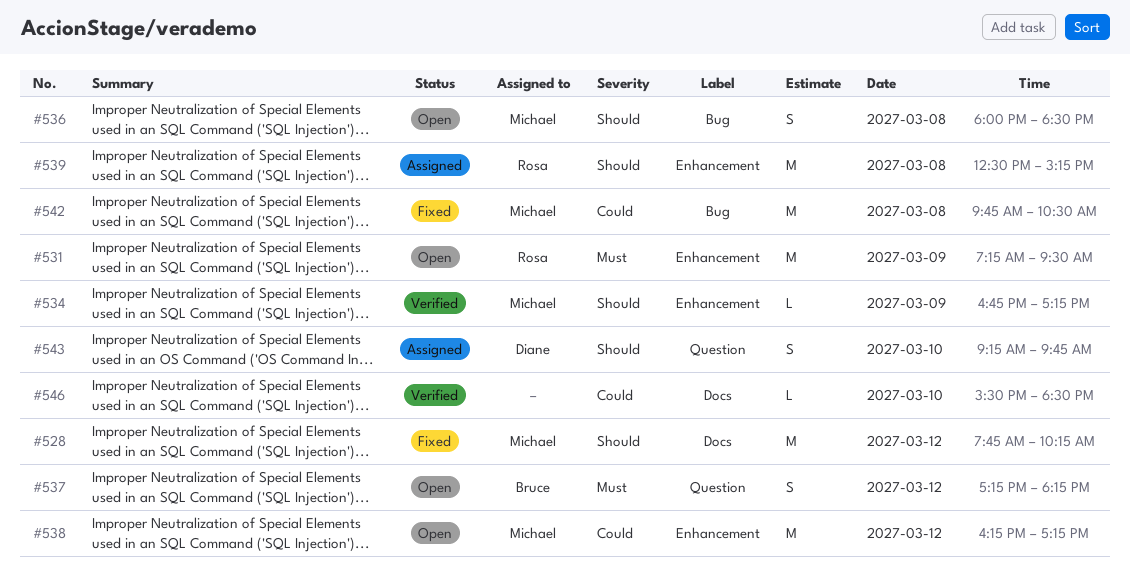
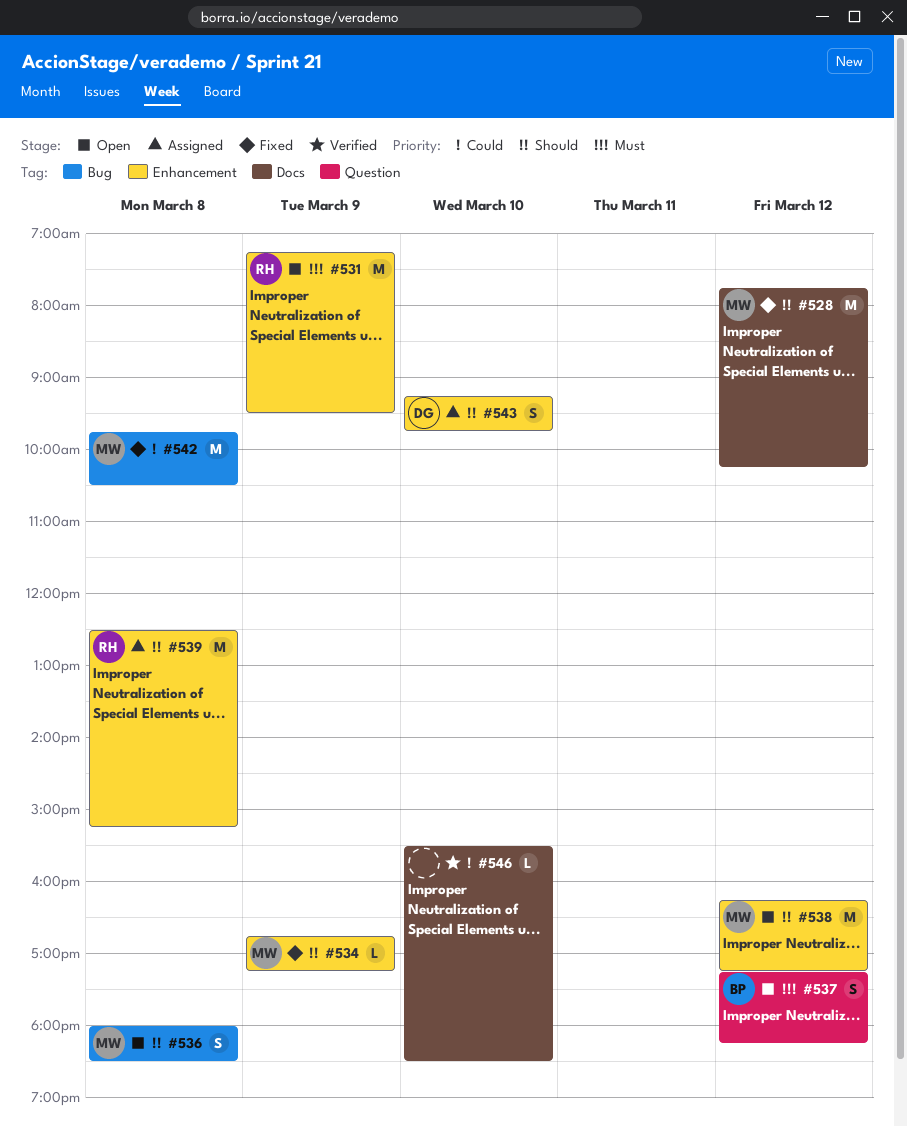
#534, status: Verified -> Fixed
#538, priority: Could -> Should
#543, label: Question -> Enhancement

